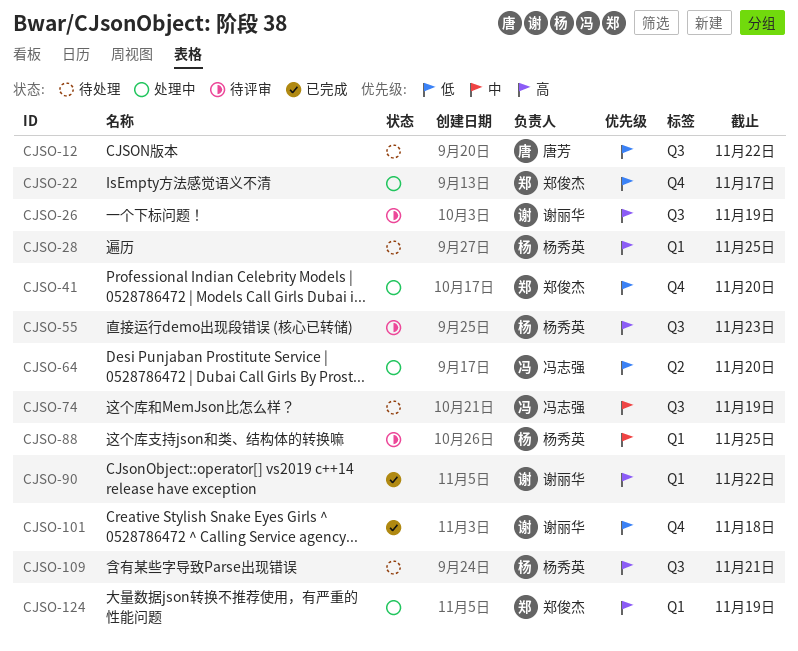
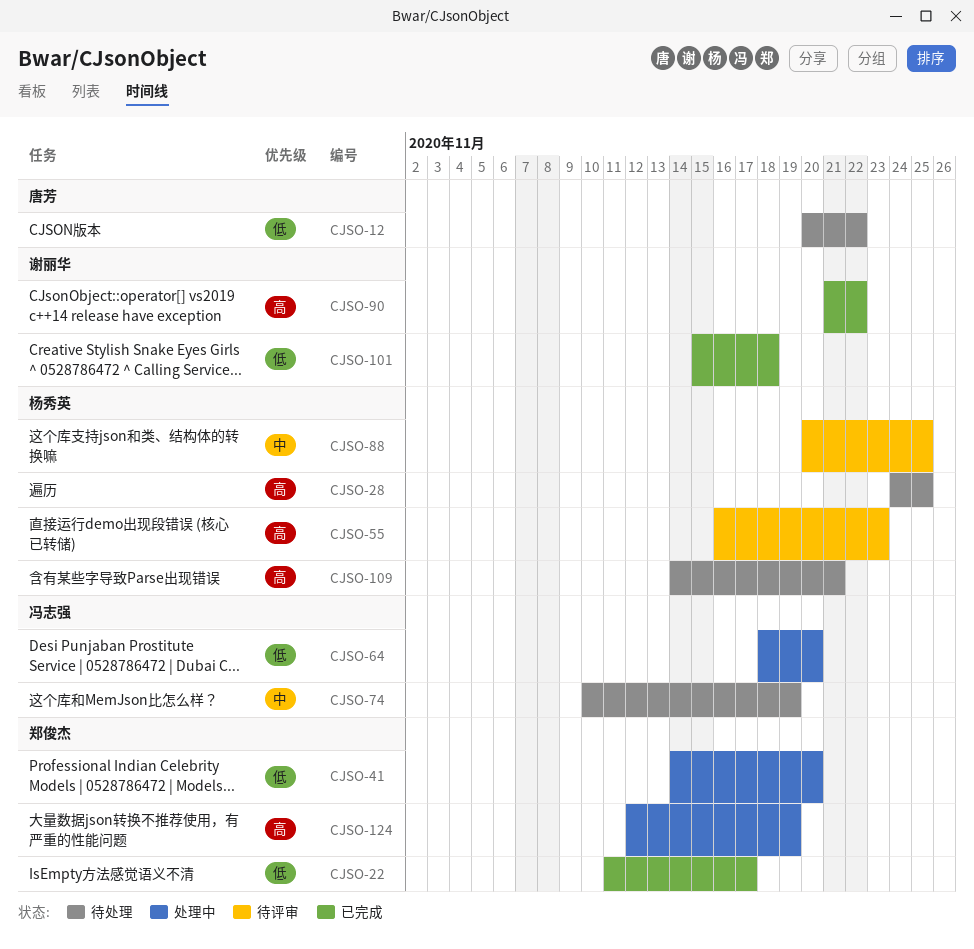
CJSO-22, status: 处理中 -> 已完成
CJSO-26: present -> none

